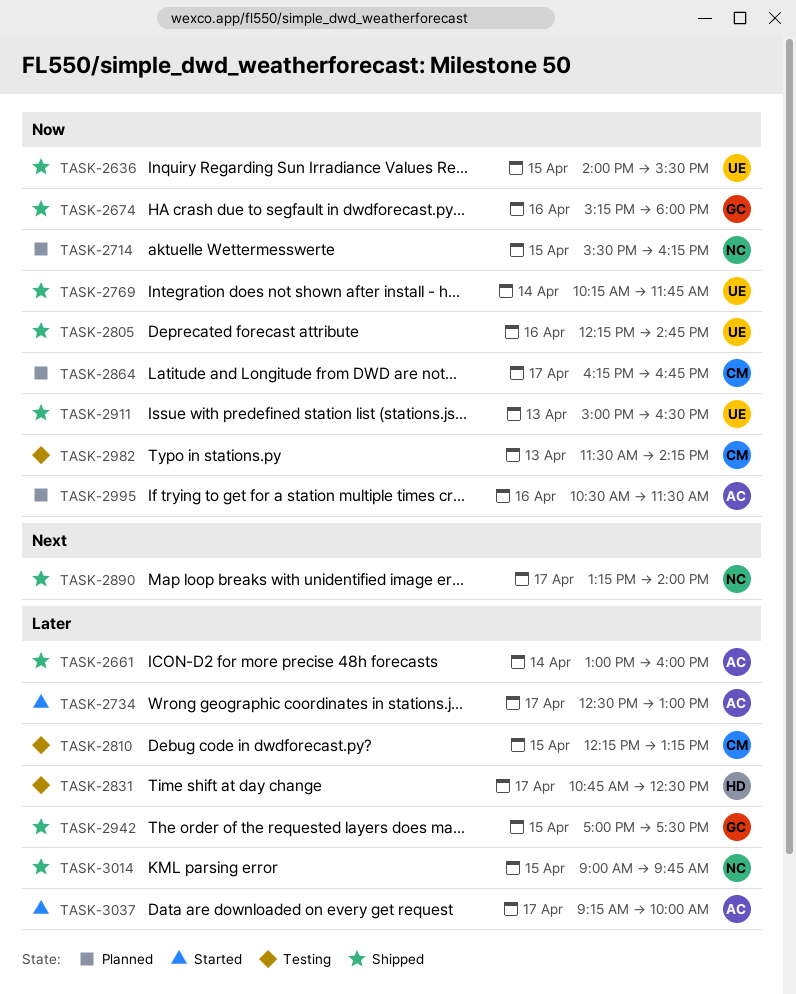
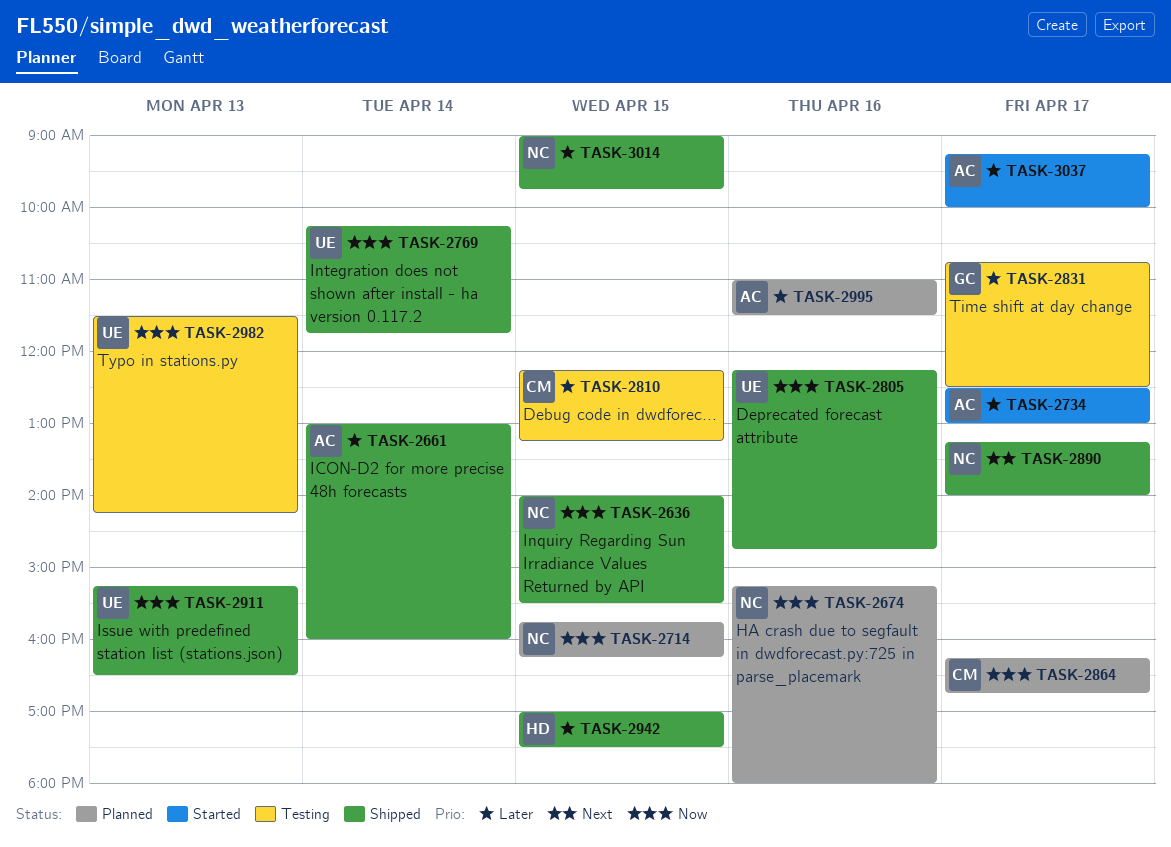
TASK-2636, owner: UE -> NC
TASK-2674, status: Shipped -> Planned
TASK-2674, owner: GC -> NC
TASK-2714, begins: 15:30 -> 15:45
TASK-2831, owner: HD -> GC
TASK-2911, begins: 15:00 -> 15:15
TASK-2942, owner: GC -> HD
TASK-2982, owner: CM -> UE
TASK-2995, priority: Now -> Later
TASK-2995, begins: 10:30 -> 11:00

